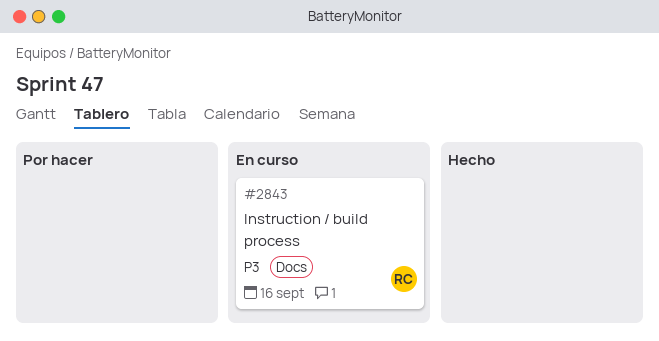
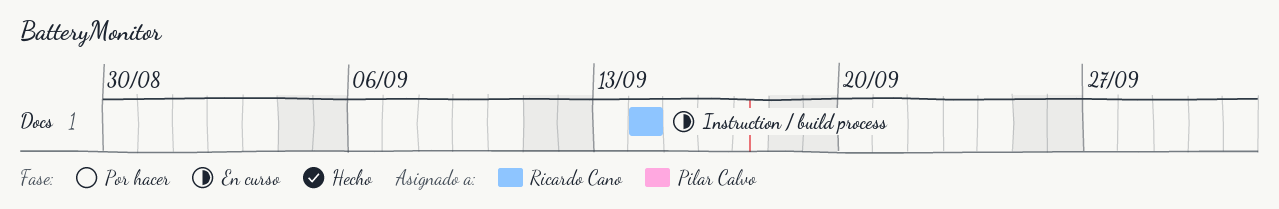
Instruction / build process, due: Sep 16 -> Sep 14

